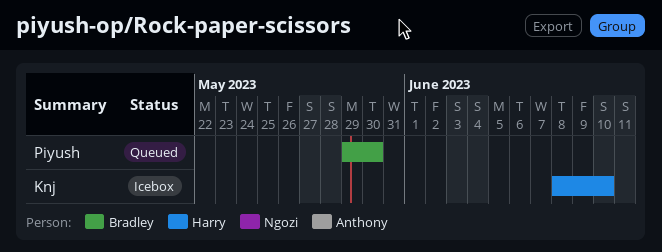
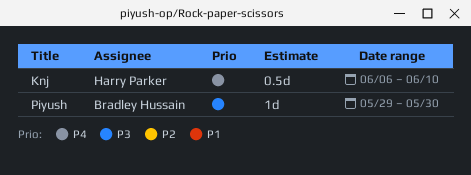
Knj, start: Jun 8 -> Jun 6

